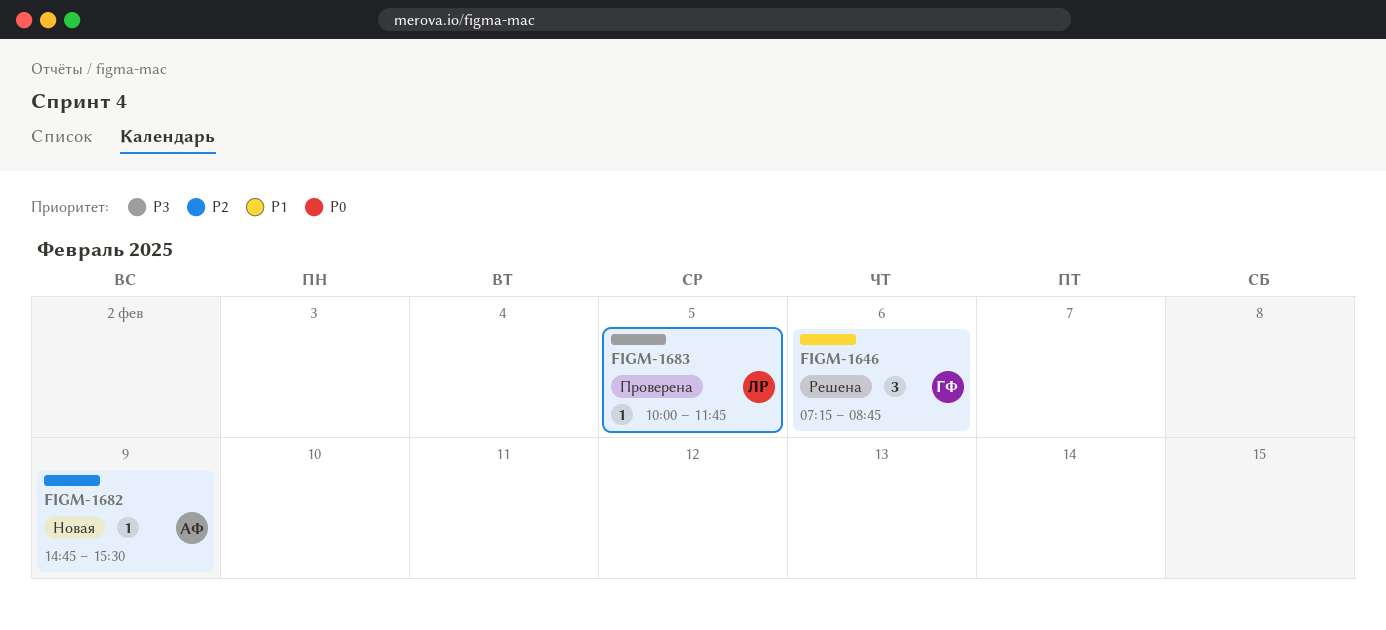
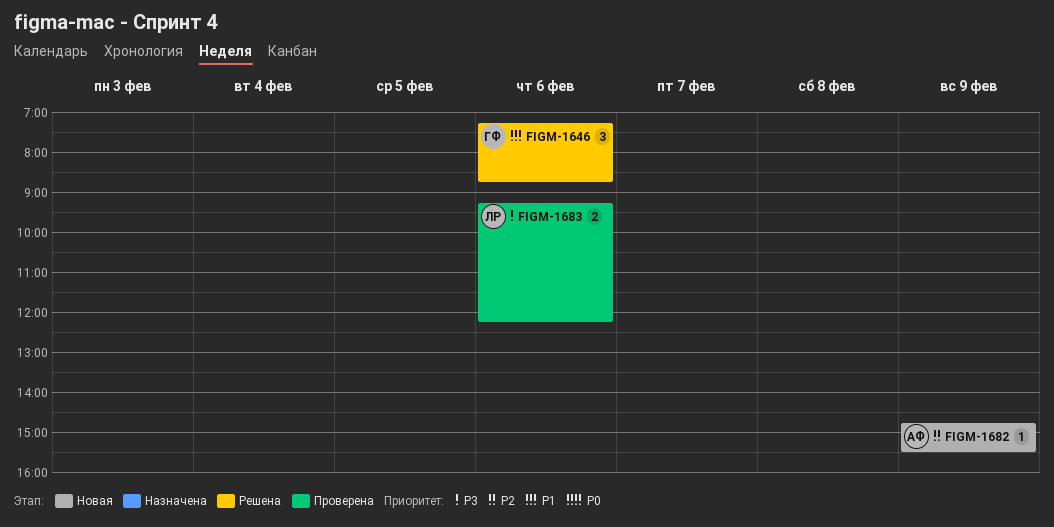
FIGM-1683, estimate: 1 -> 2
FIGM-1683, day: Feb 5 -> Feb 6
FIGM-1683, begins: 10:00 -> 09:15
FIGM-1683, ends: 11:45 -> 12:15

